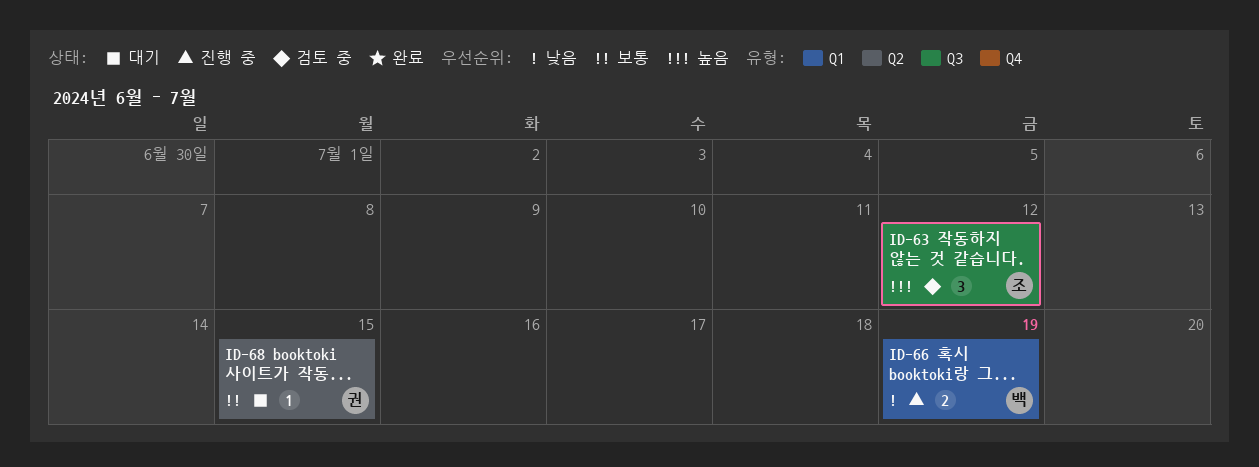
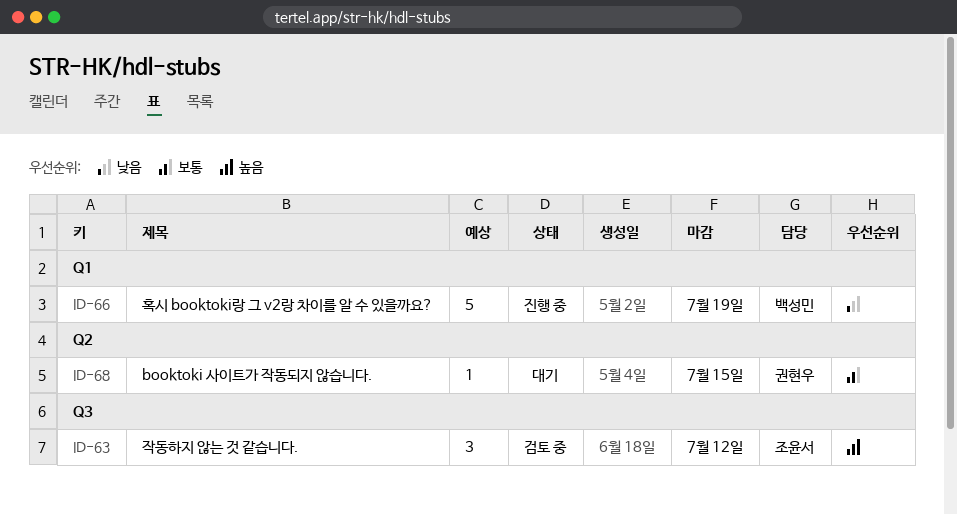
ID-66, estimate: 2 -> 5

